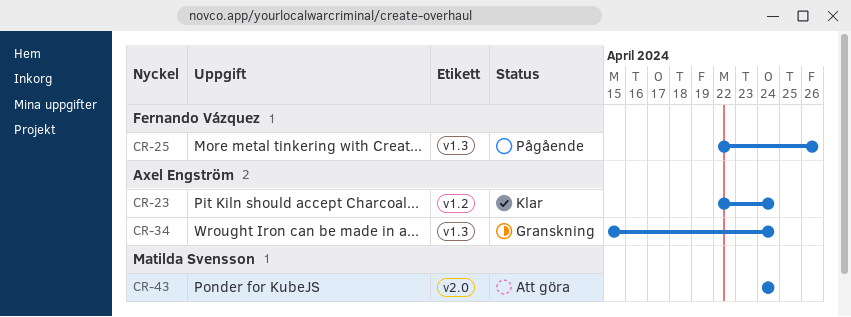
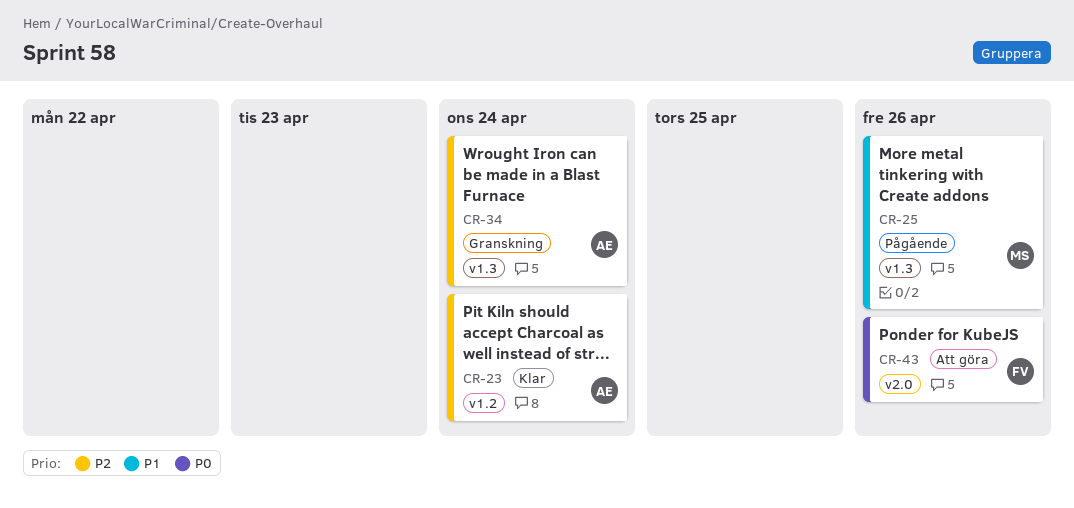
CR-25, owner: Fernando Vázquez -> Matilda Svensson
CR-43, owner: Matilda Svensson -> Fernando Vázquez
CR-43, due: Apr 24 -> Apr 26

